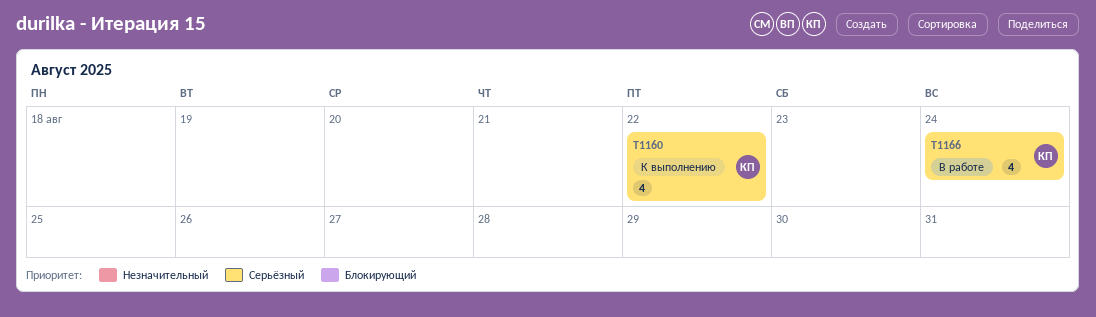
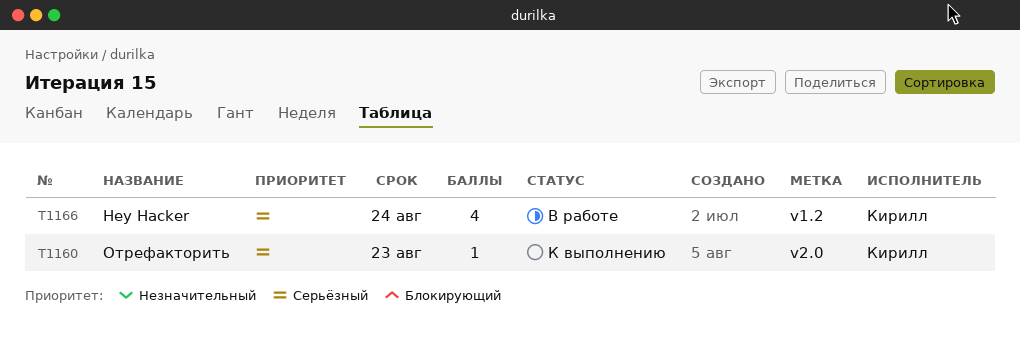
T1160, estimate: 4 -> 1
T1160, due: Aug 22 -> Aug 23

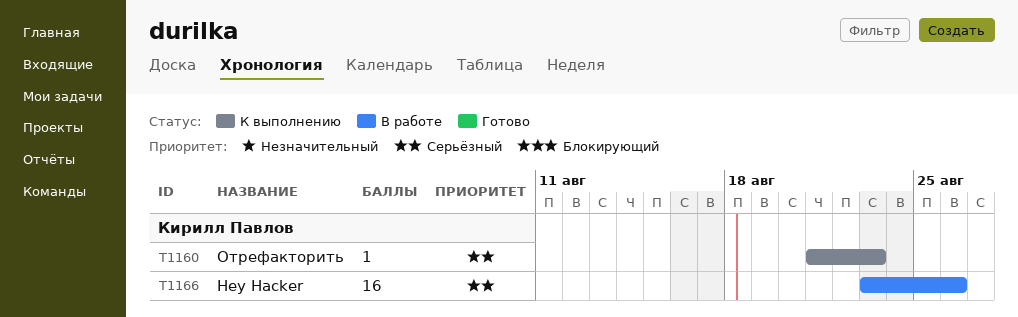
T1166, estimate: 4 -> 16
T1166, due: Aug 24 -> Aug 26

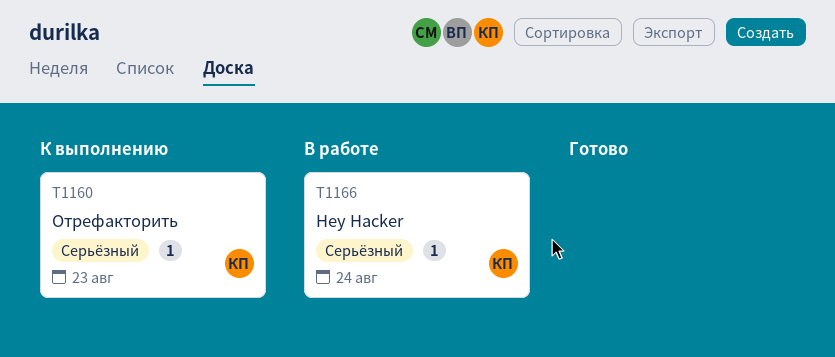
T1166, estimate: 16 -> 1
T1166, due: Aug 26 -> Aug 24

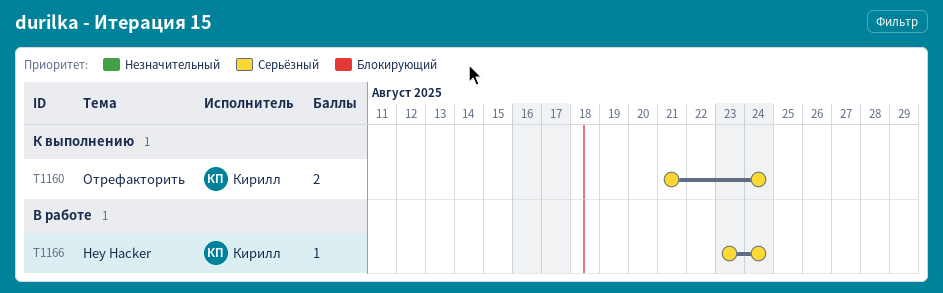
T1160, estimate: 1 -> 2
T1160, due: Aug 23 -> Aug 24

